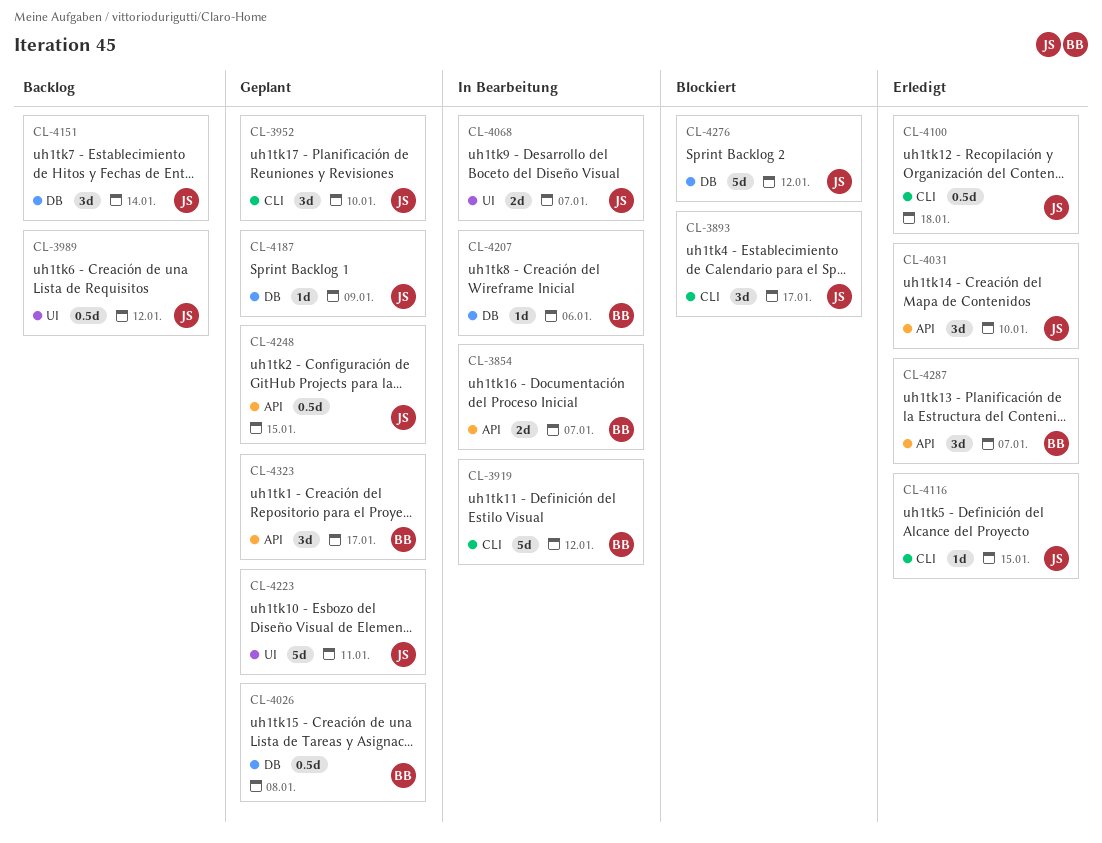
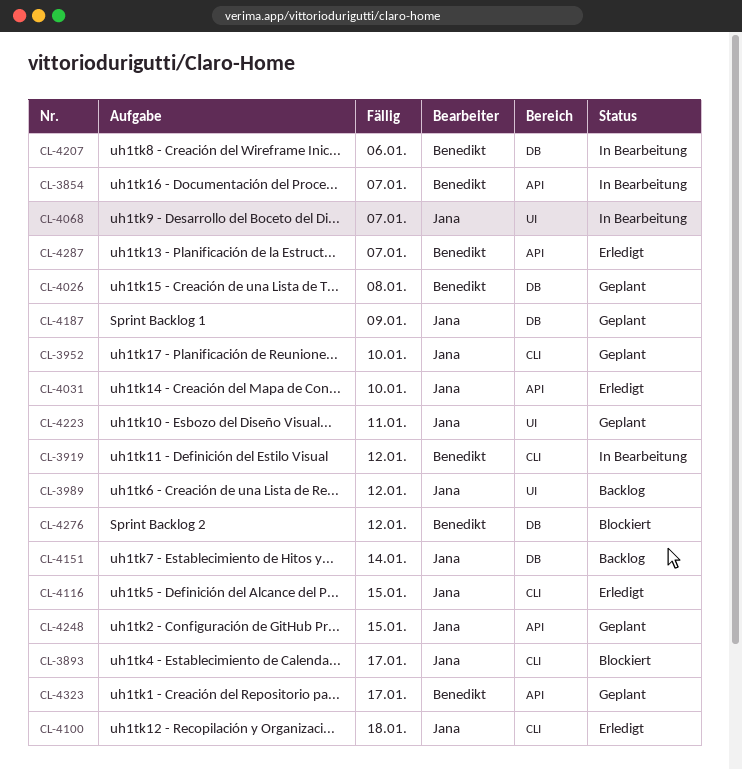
CL-4276, owner: Jana -> Benedikt

